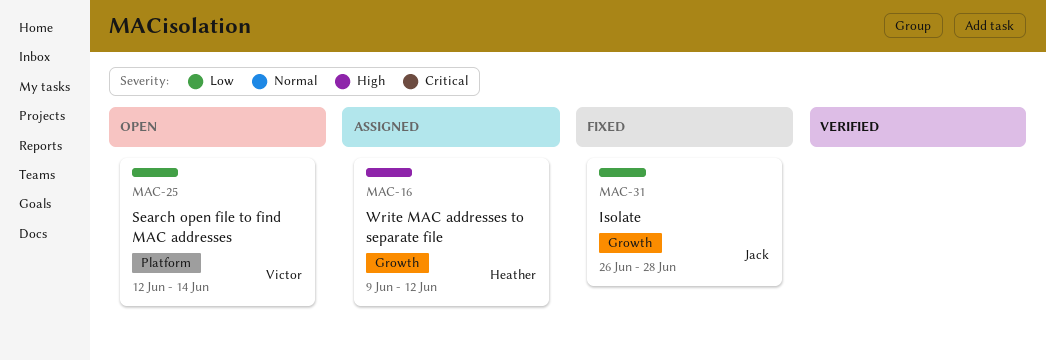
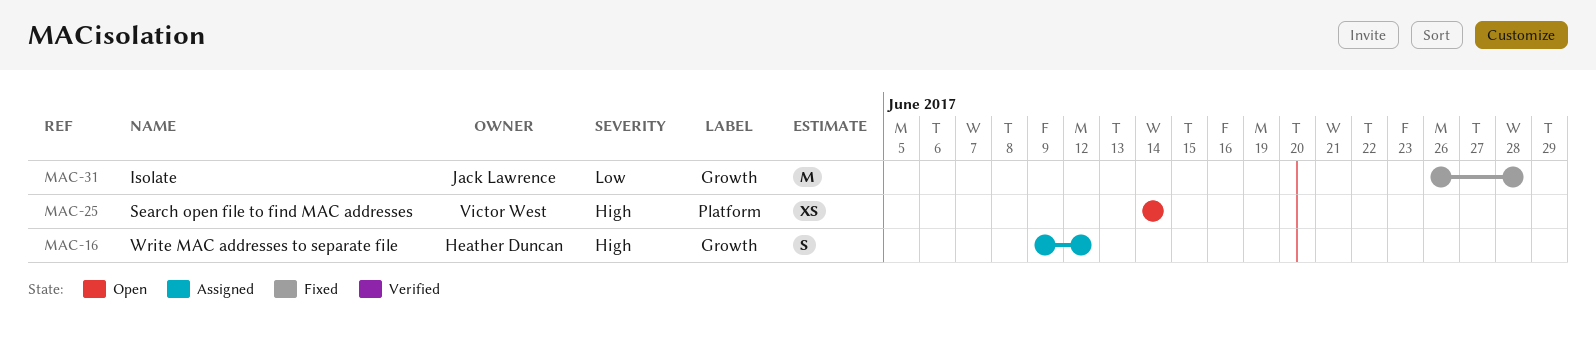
MAC-25, priority: Low -> High
MAC-25, start: Jun 12 -> Jun 14

